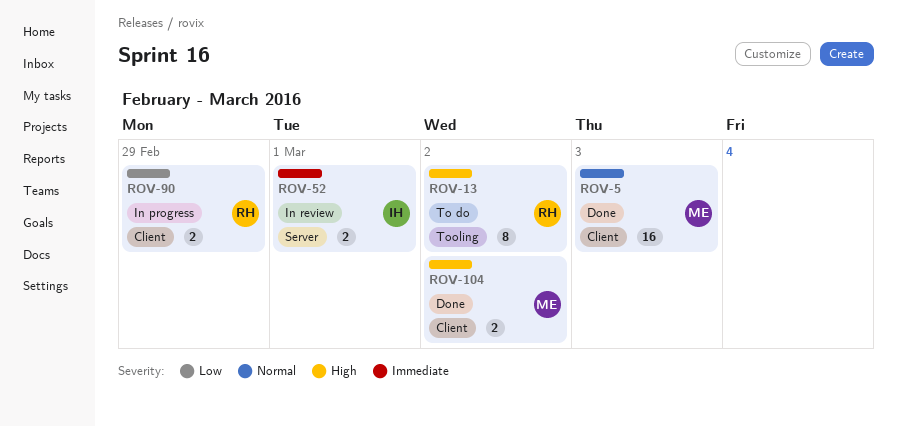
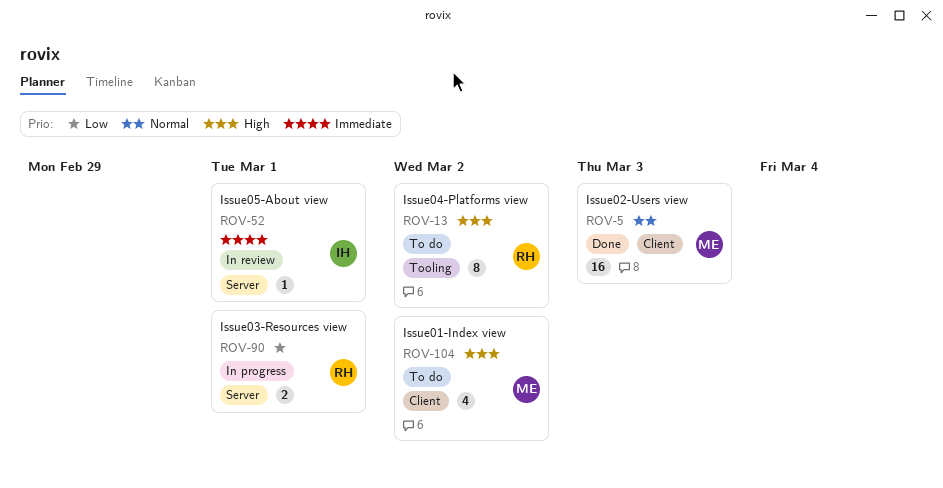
ROV-52, estimate: 2 -> 1
ROV-90, label: Client -> Server
ROV-90, due: Feb 29 -> Mar 1
ROV-104, status: Done -> To do
ROV-104, estimate: 2 -> 4

